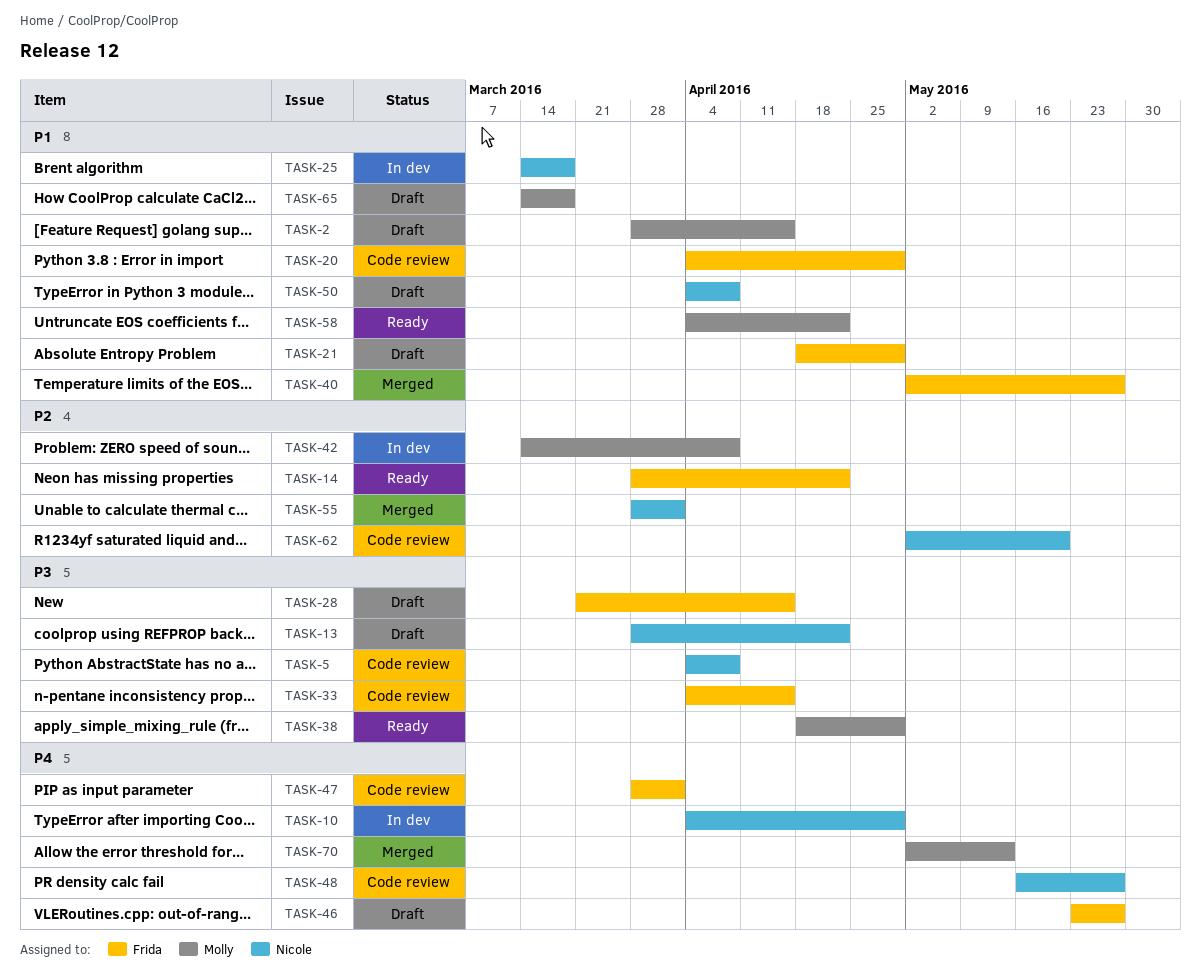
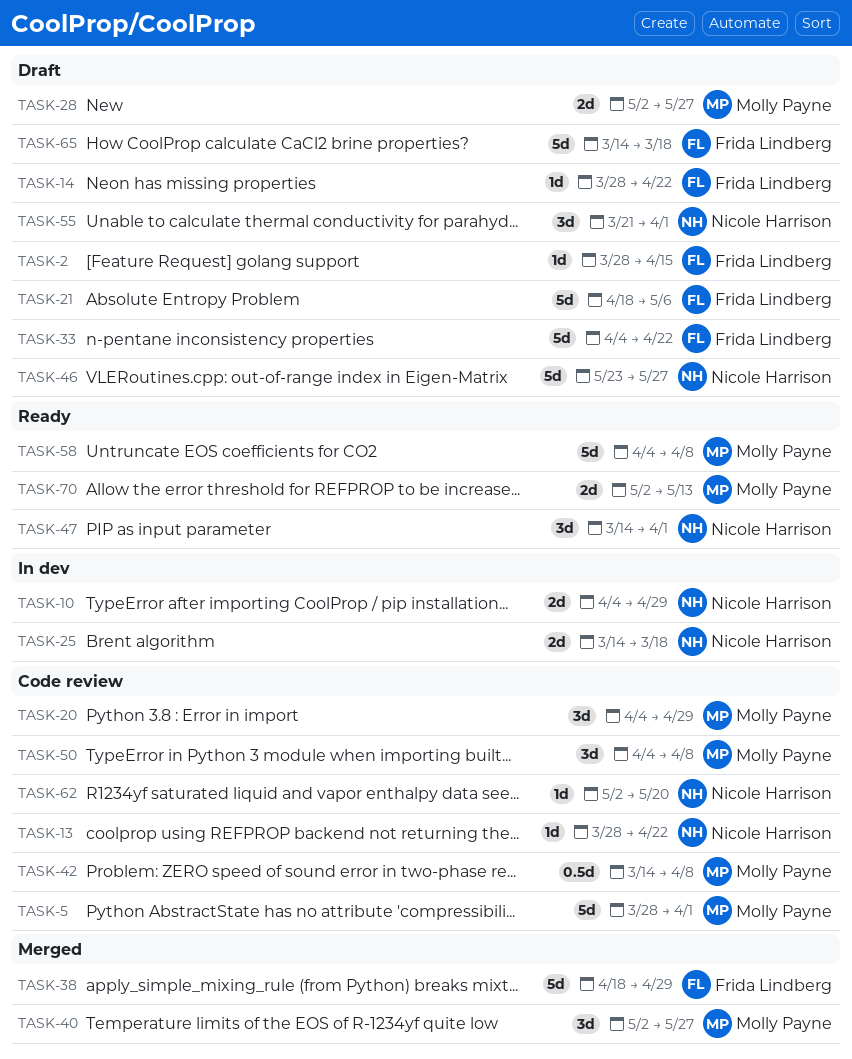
TASK-2, owner: Molly Payne -> Frida Lindberg
TASK-5, owner: Nicole Harrison -> Molly Payne
TASK-5, start: Apr 4 -> Mar 28
TASK-5, due: Apr 8 -> Apr 1
TASK-13, status: Draft -> Code review
TASK-14, status: Ready -> Draft
TASK-20, owner: Frida Lindberg -> Molly Payne
TASK-21, due: Apr 29 -> May 6
TASK-28, owner: Frida Lindberg -> Molly Payne
TASK-28, start: Mar 21 -> May 2
TASK-28, due: Apr 15 -> May 27
TASK-33, status: Code review -> Draft
TASK-33, due: Apr 15 -> Apr 22
TASK-38, status: Ready -> Merged
TASK-38, owner: Molly Payne -> Frida Lindberg
TASK-40, owner: Frida Lindberg -> Molly Payne
TASK-42, status: In dev -> Code review
TASK-46, owner: Frida Lindberg -> Nicole Harrison
TASK-47, status: Code review -> Ready
TASK-47, owner: Frida Lindberg -> Nicole Harrison
TASK-47, start: Mar 28 -> Mar 14
TASK-48: present -> none
TASK-50, status: Draft -> Code review
TASK-50, owner: Nicole Harrison -> Molly Payne
TASK-55, status: Merged -> Draft
TASK-55, start: Mar 28 -> Mar 21
TASK-58, due: Apr 22 -> Apr 8
TASK-65, owner: Molly Payne -> Frida Lindberg
TASK-70, status: Merged -> Ready

